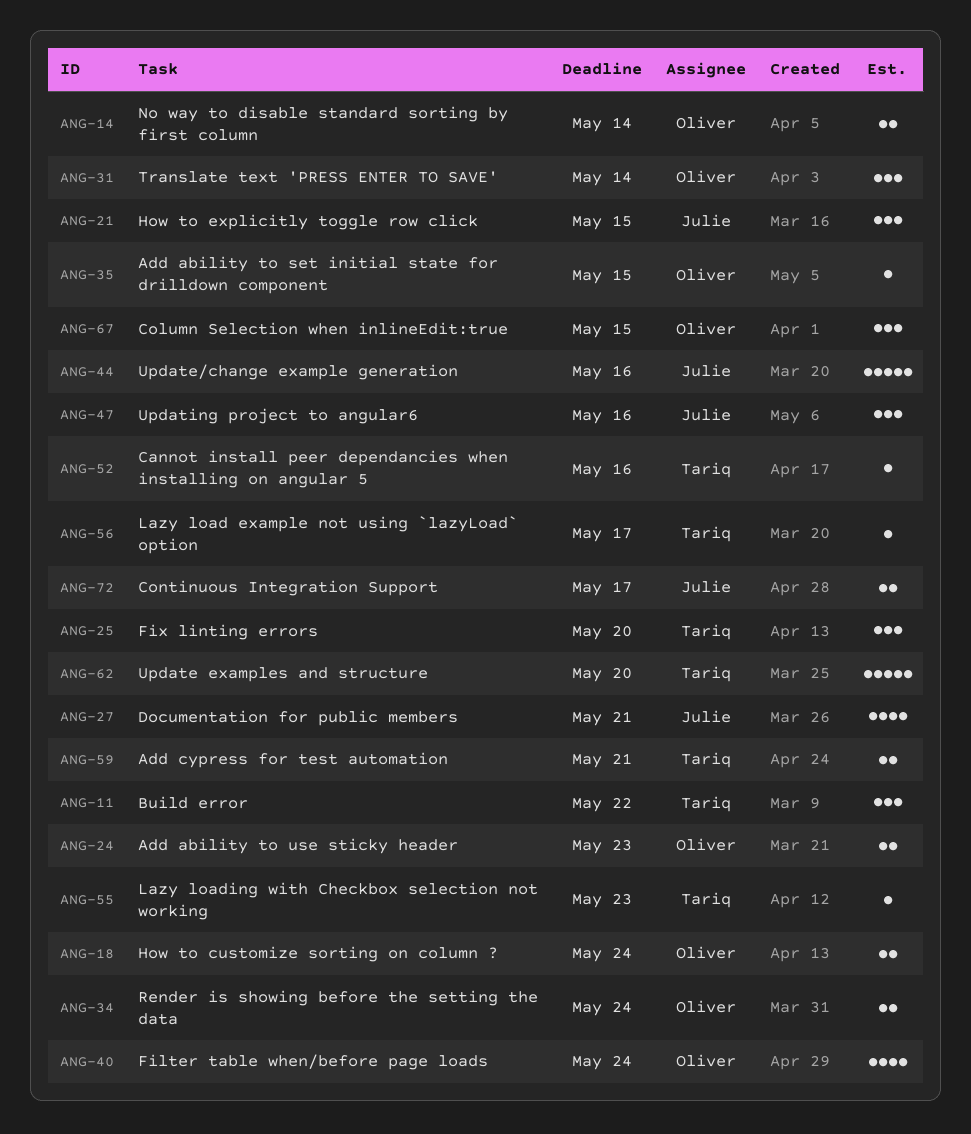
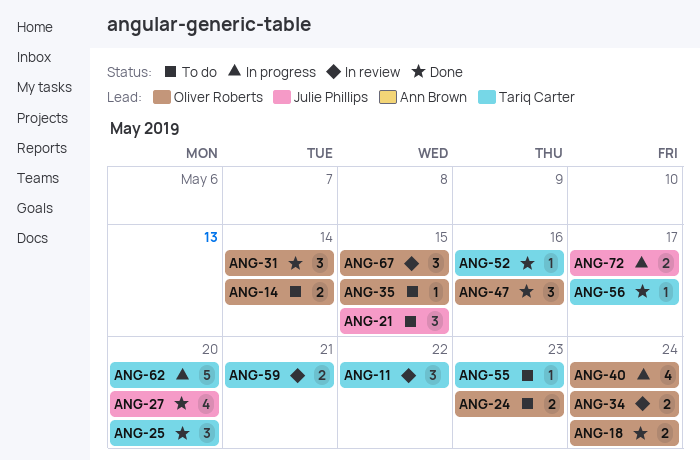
ANG-27, due: May 21 -> May 20
ANG-44: present -> none
ANG-47, owner: Julie Phillips -> Oliver Roberts

